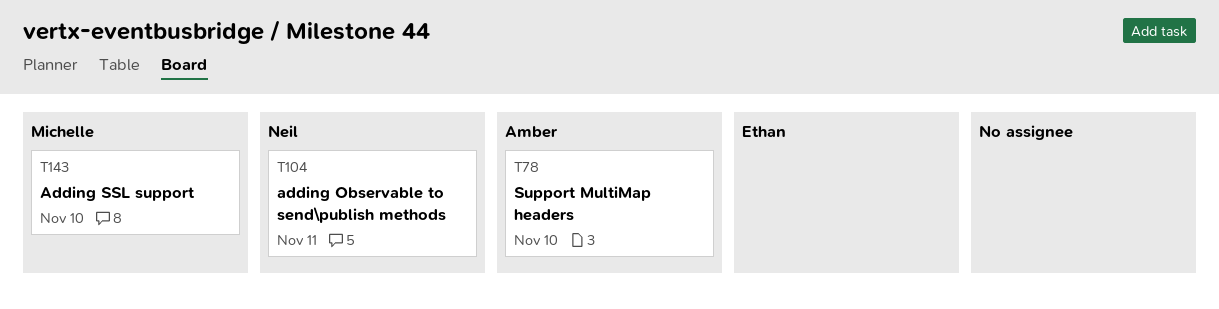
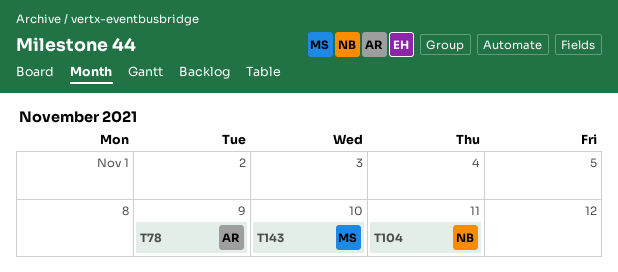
T78, due: Nov 10 -> Nov 9

